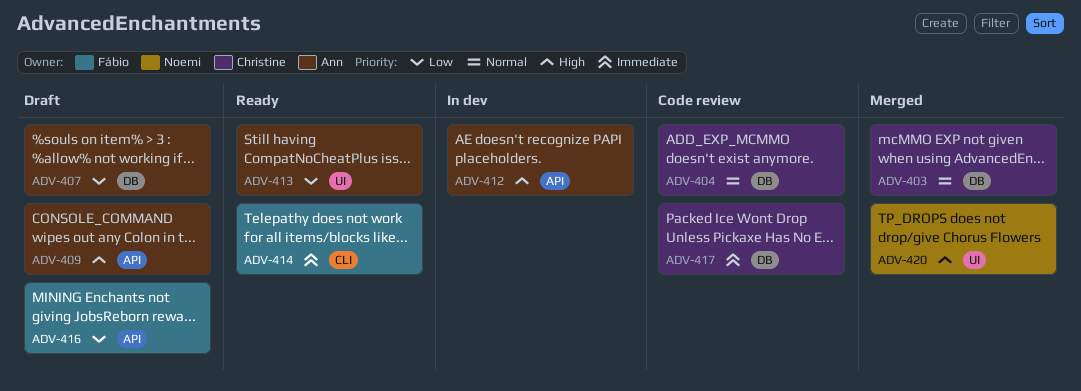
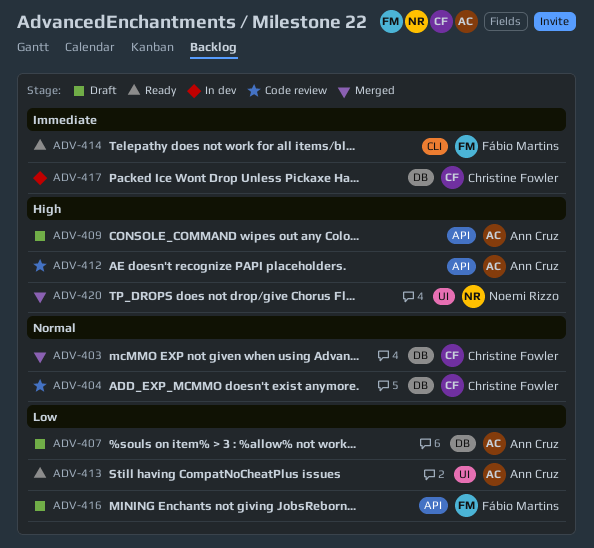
ADV-412, status: In dev -> Code review
ADV-417, status: Code review -> In dev

